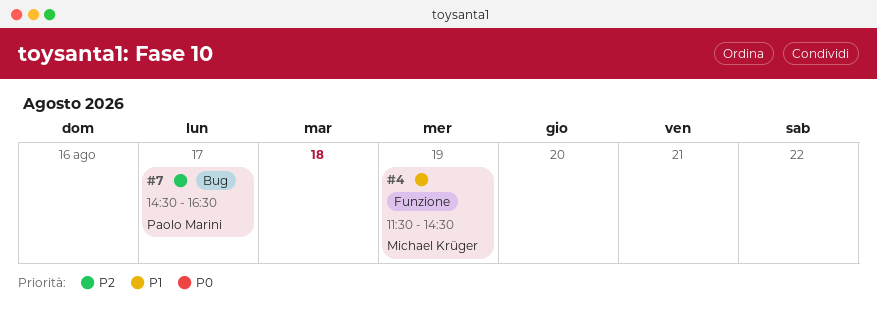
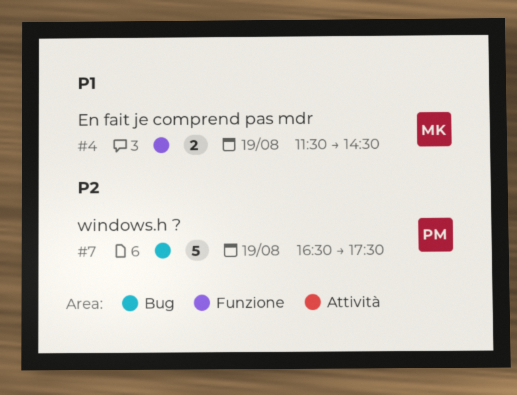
#7, day: Aug 17 -> Aug 19
#7, begins: 14:30 -> 16:30
#7, ends: 16:30 -> 17:30

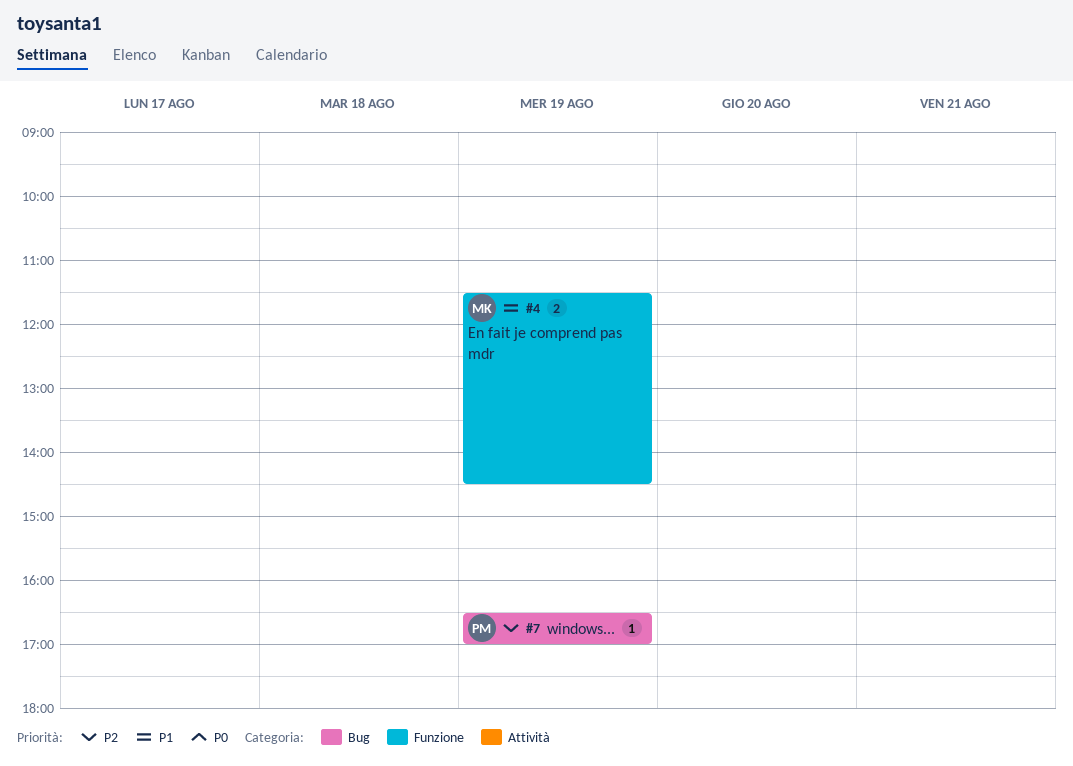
#7, estimate: 5 -> 1
#7, ends: 17:30 -> 17:00

